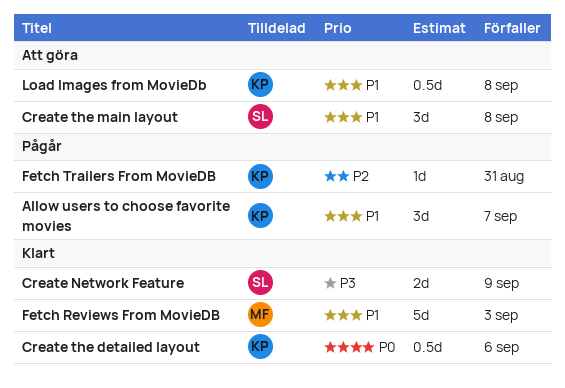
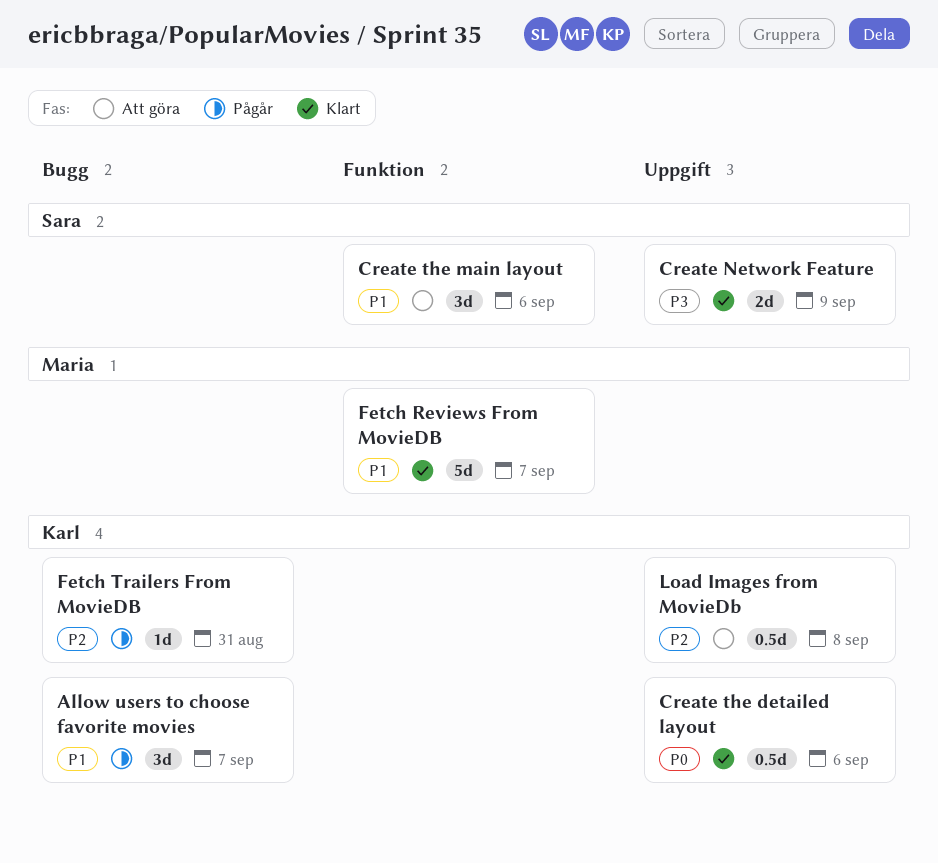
Create the main layout, due: Sep 8 -> Sep 6
Fetch Reviews From MovieDB, due: Sep 3 -> Sep 7
Load Images from MovieDb, priority: P1 -> P2

